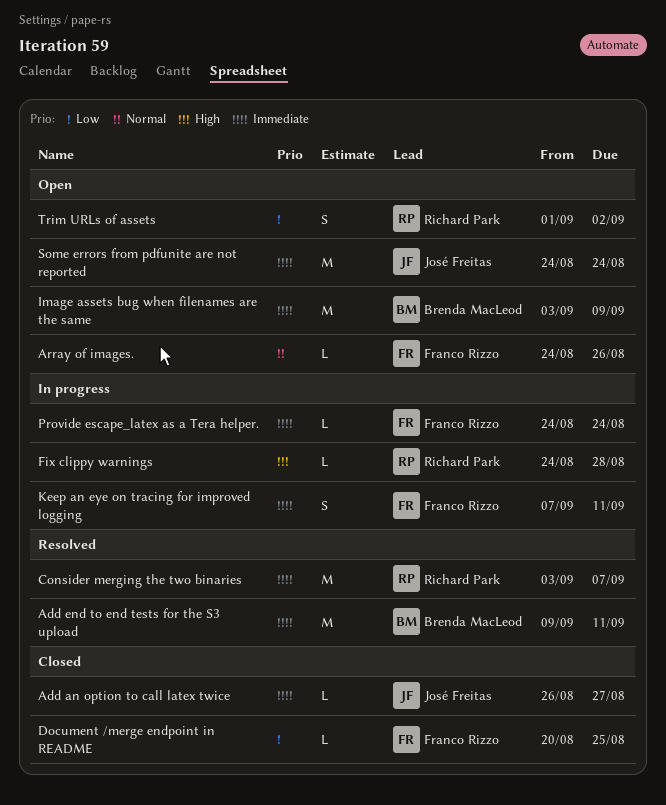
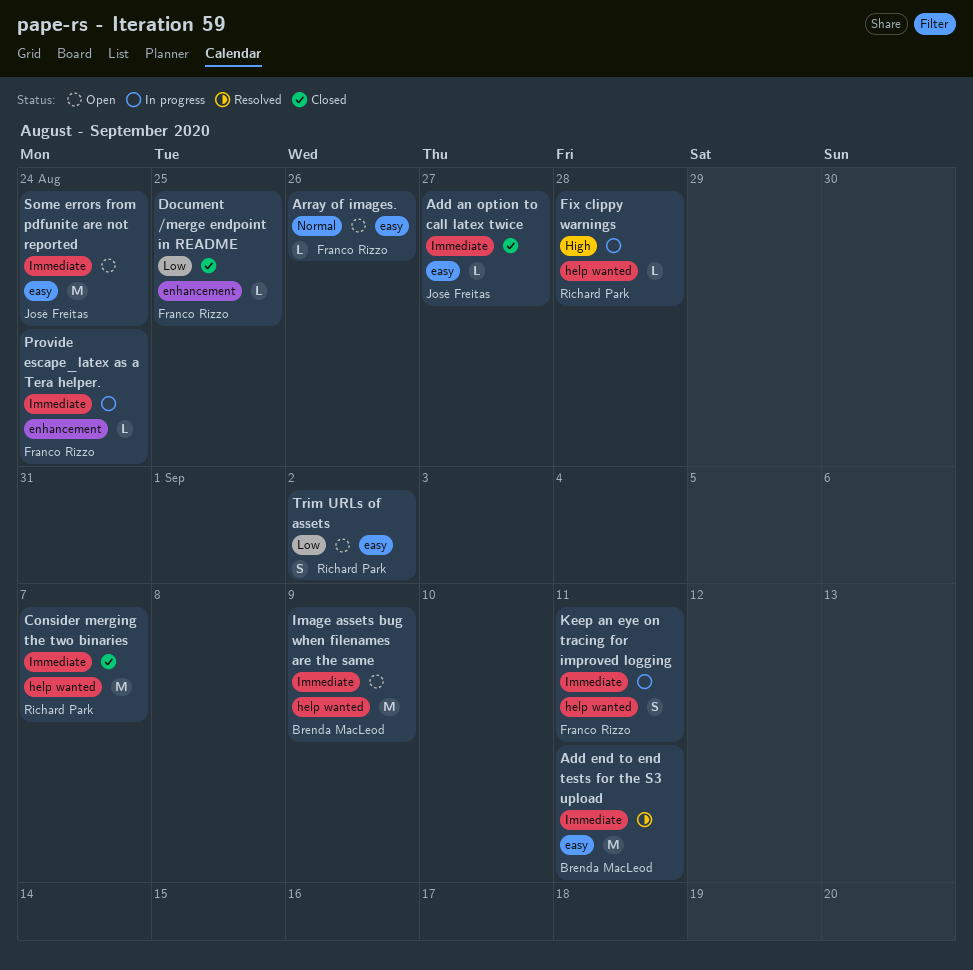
Consider merging the two binaries, status: Resolved -> Closed

